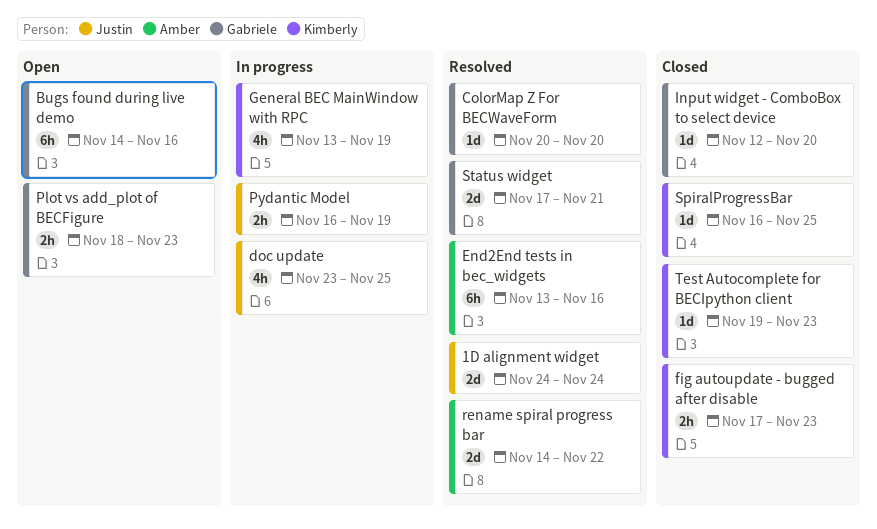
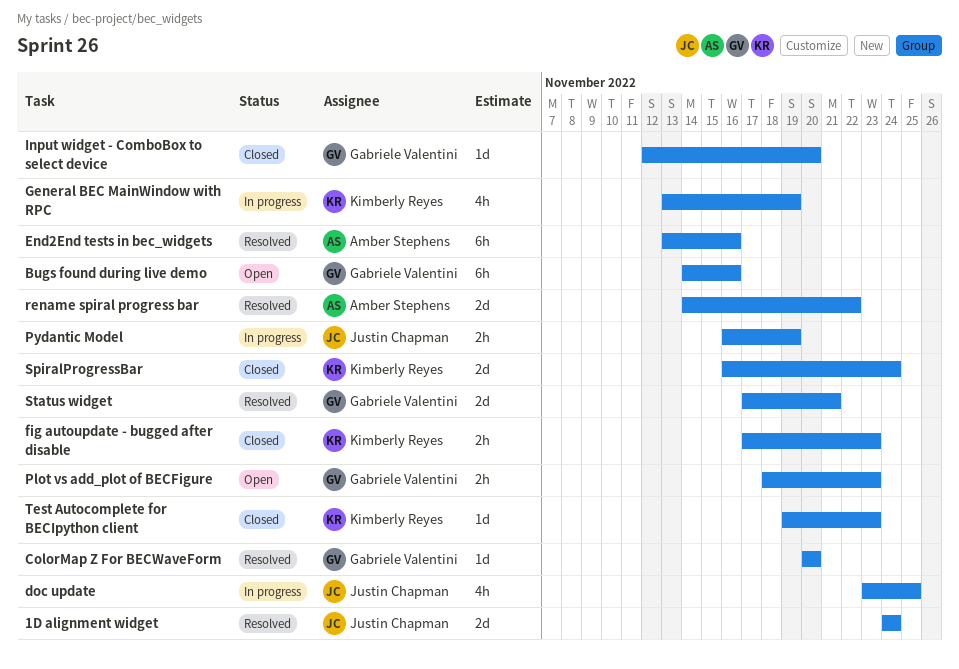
SpiralProgressBar, estimate: 1d -> 2d
SpiralProgressBar, due: Nov 25 -> Nov 24

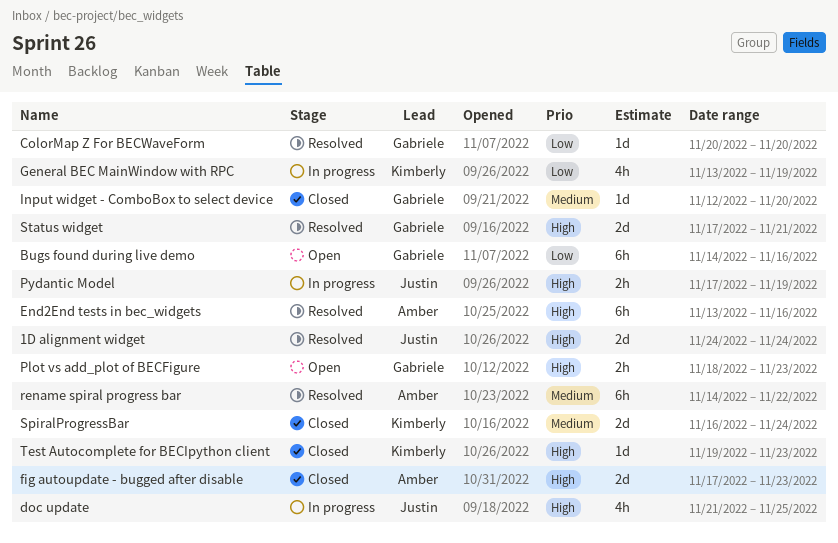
doc update, start: Nov 23 -> Nov 21
fig autoupdate - bugged after disable, owner: Kimberly Reyes -> Amber Stephens
fig autoupdate - bugged after disable, estimate: 2h -> 2d
Pydantic Model, start: Nov 16 -> Nov 17
rename spiral progress bar, estimate: 2d -> 6h

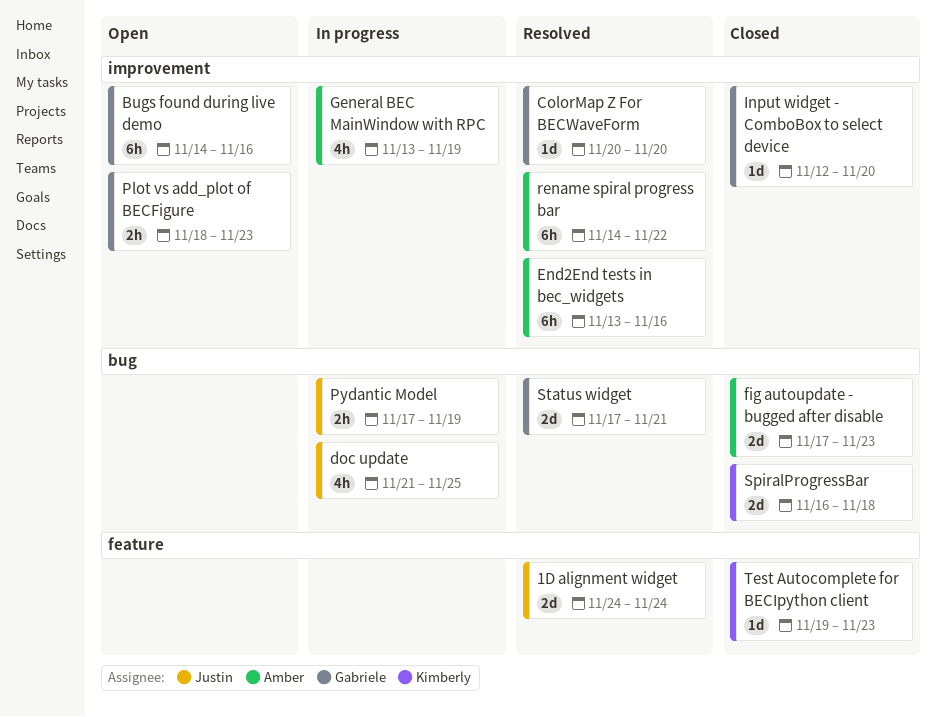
General BEC MainWindow with RPC, owner: Kimberly -> Amber
SpiralProgressBar, due: Nov 24 -> Nov 18

